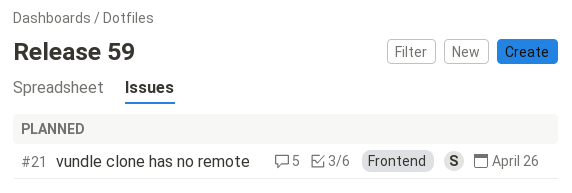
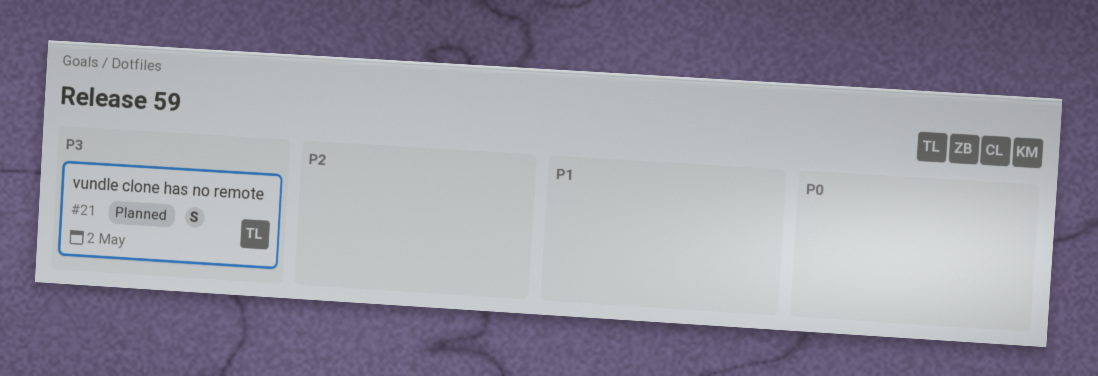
#21, due: Apr 26 -> May 2

